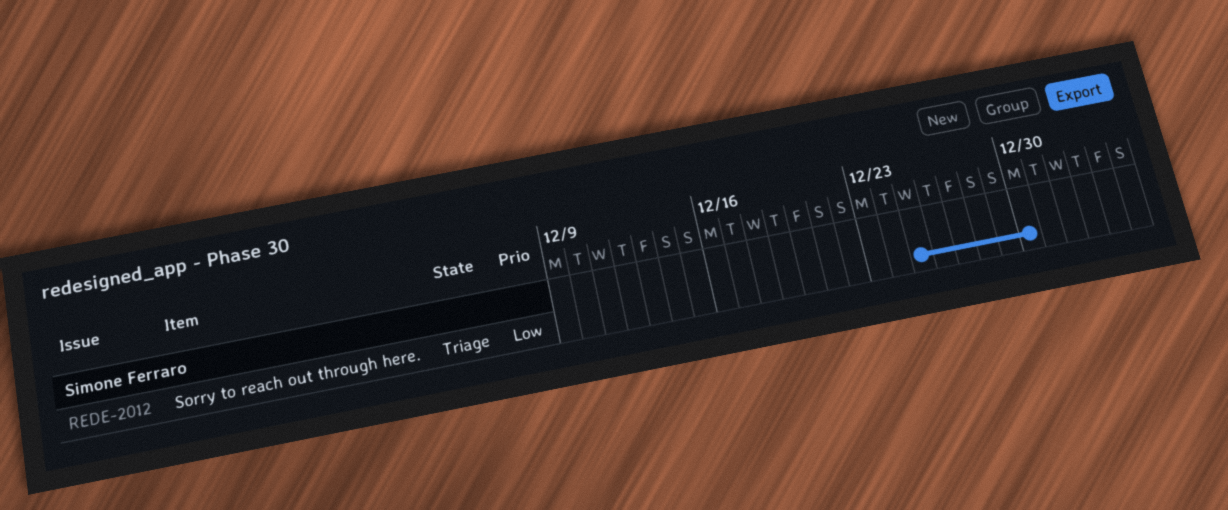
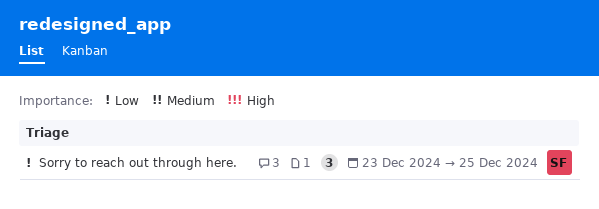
Sorry to reach out through here., start: Dec 25 -> Dec 23
Sorry to reach out through here., due: Dec 30 -> Dec 25

